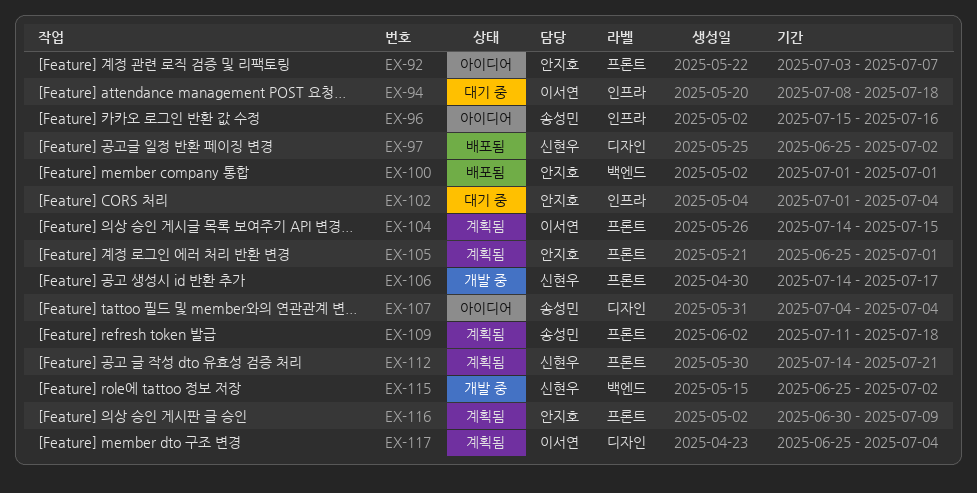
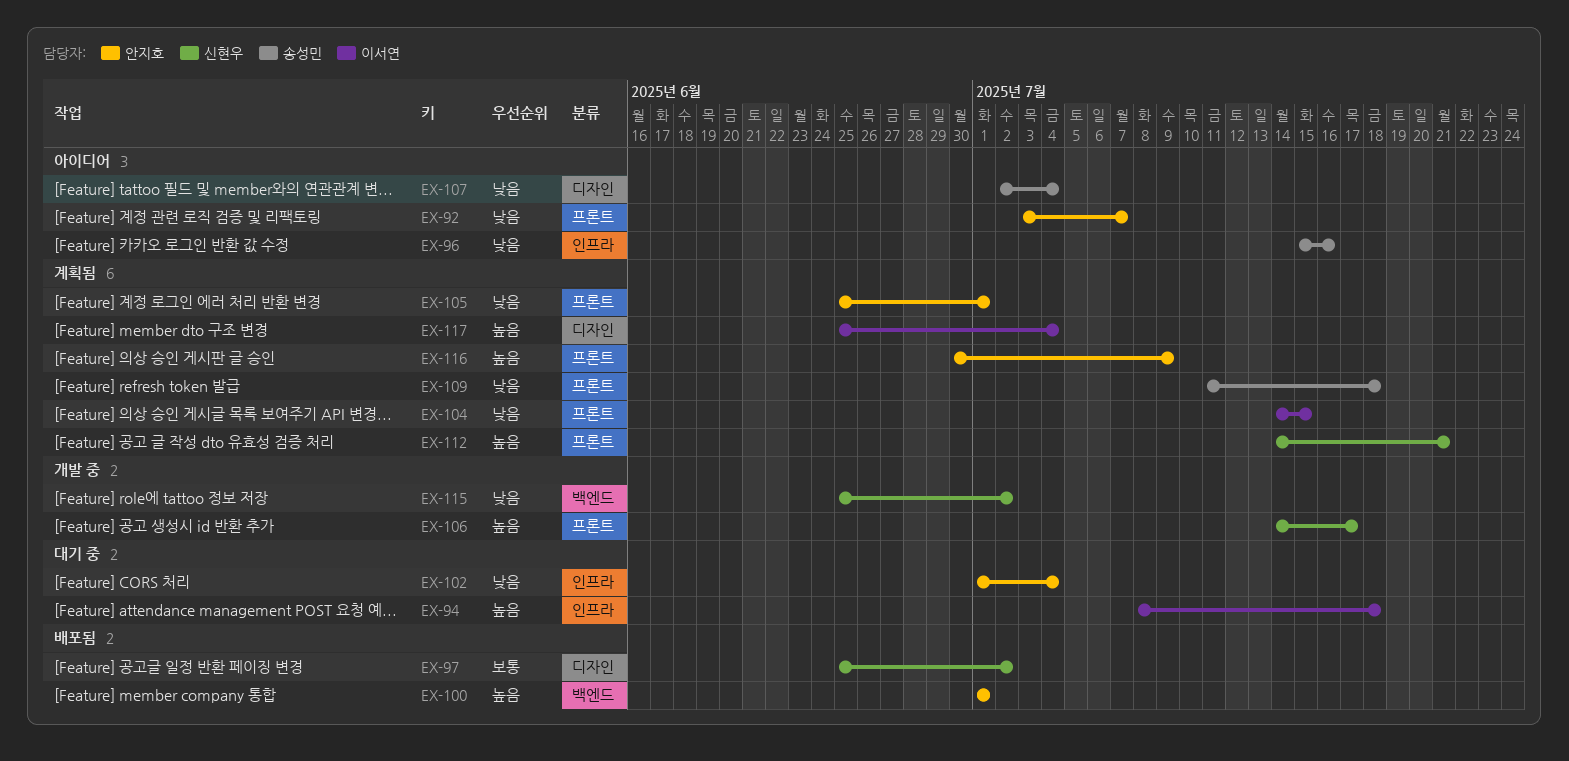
EX-107, start: Jul 4 -> Jul 2

